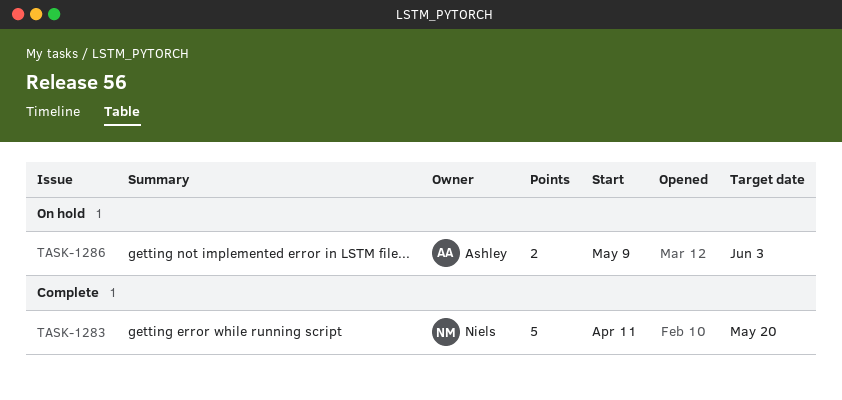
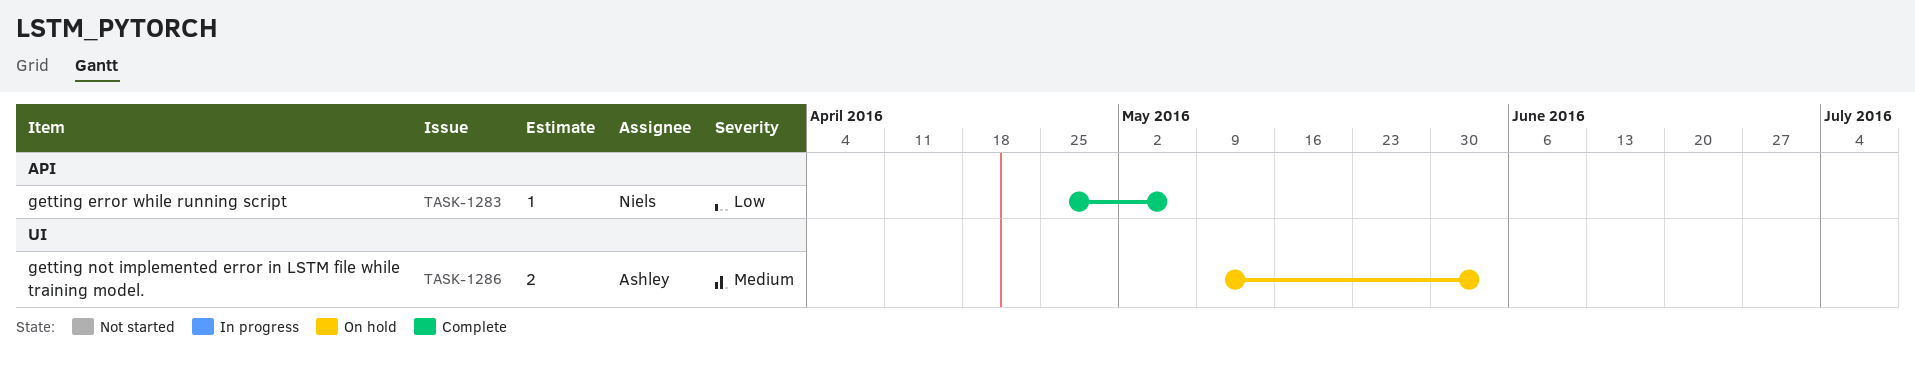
TASK-1283, estimate: 5 -> 1
TASK-1283, start: Apr 11 -> Apr 25
TASK-1283, due: May 20 -> May 6

